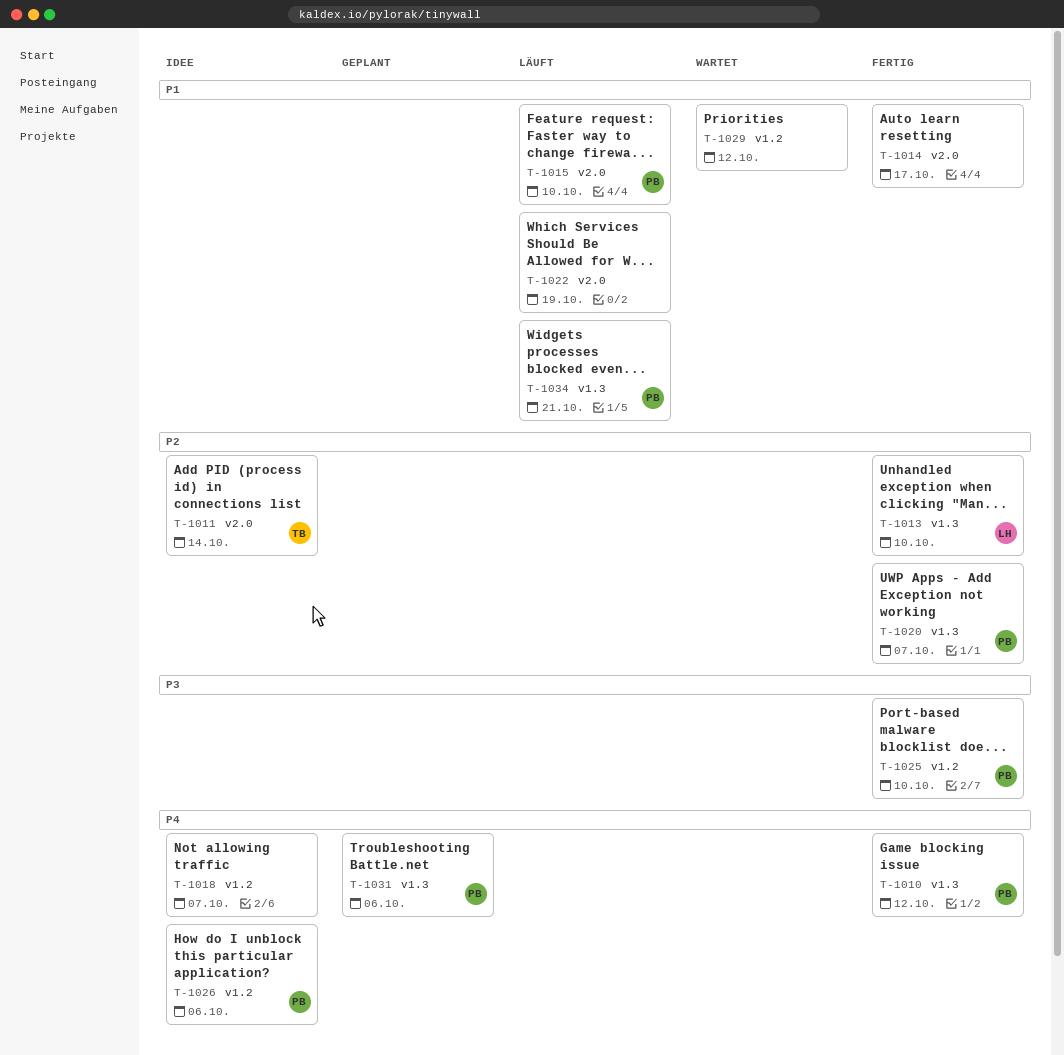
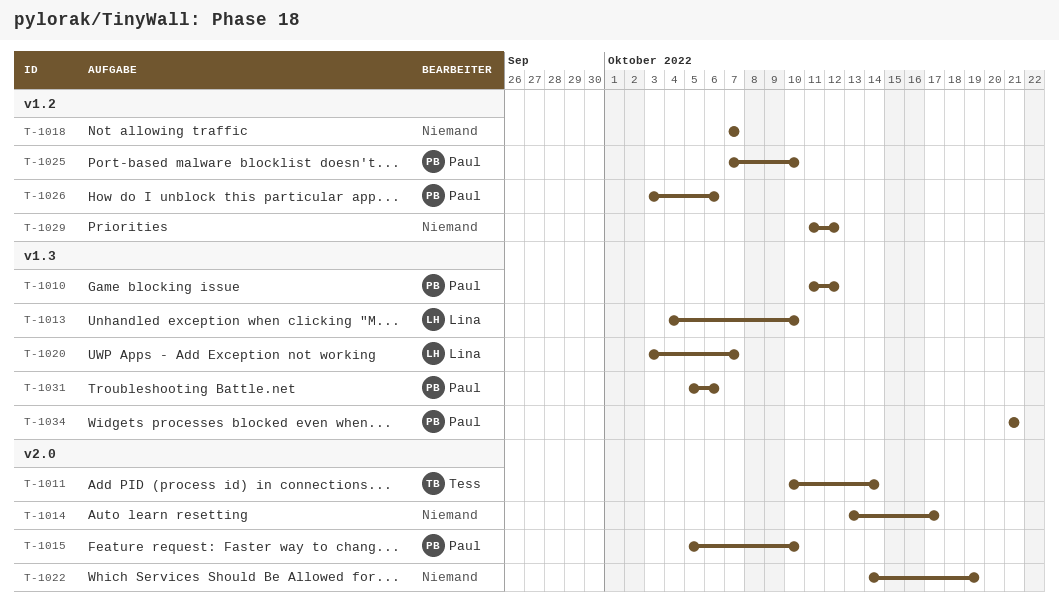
T-1020, owner: Paul -> Lina

